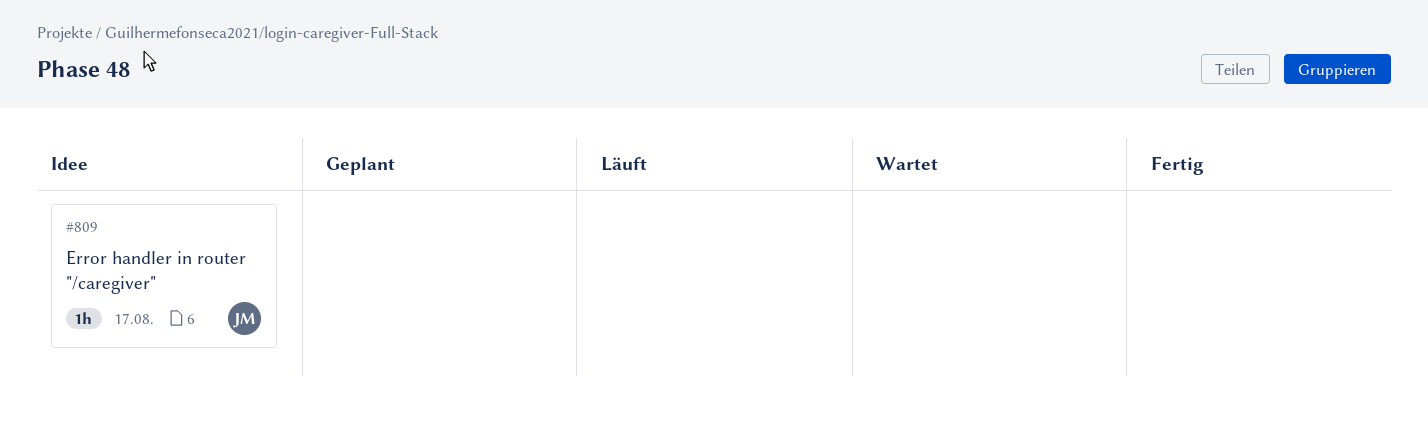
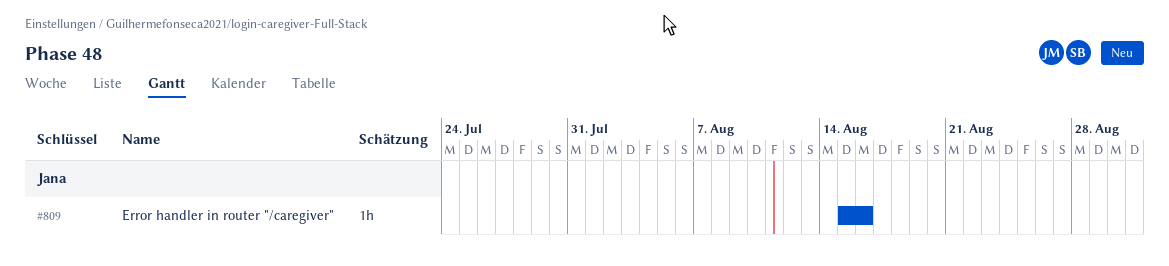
#809, due: Aug 17 -> Aug 16

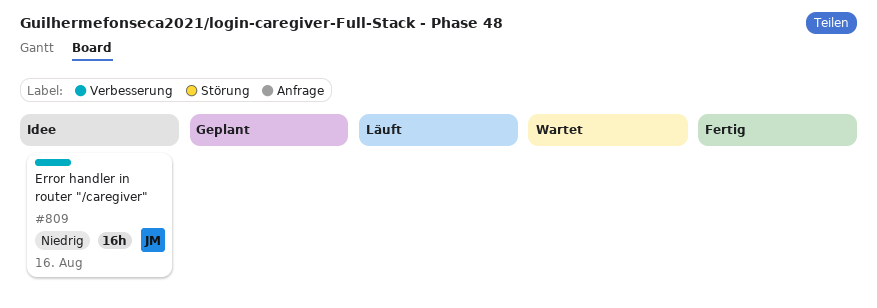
#809, estimate: 1h -> 16h

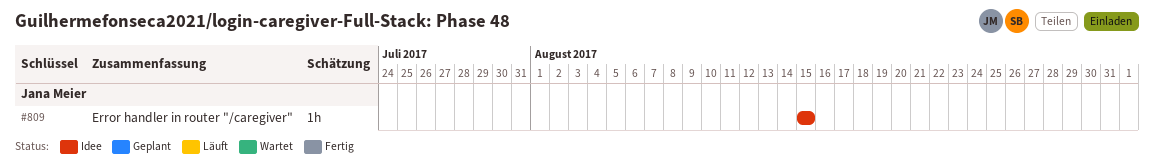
#809, estimate: 16h -> 1h
#809, due: Aug 16 -> Aug 15

